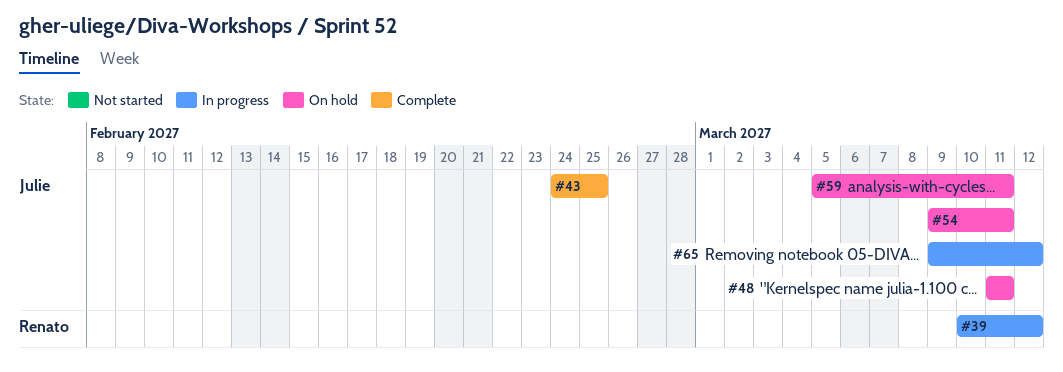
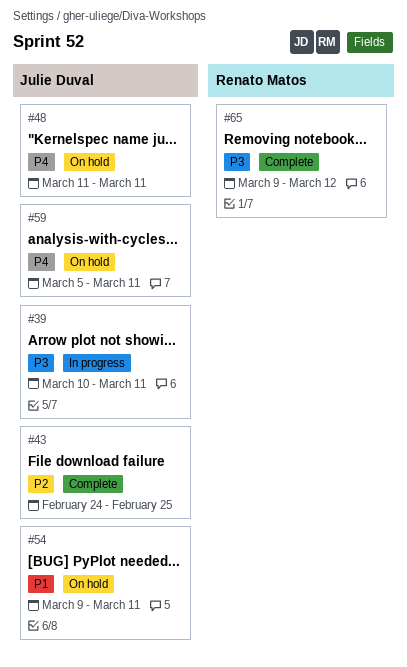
#39, owner: Renato Matos -> Julie Duval
#39, due: Mar 12 -> Mar 11
#65, status: In progress -> Complete
#65, owner: Julie Duval -> Renato Matos

